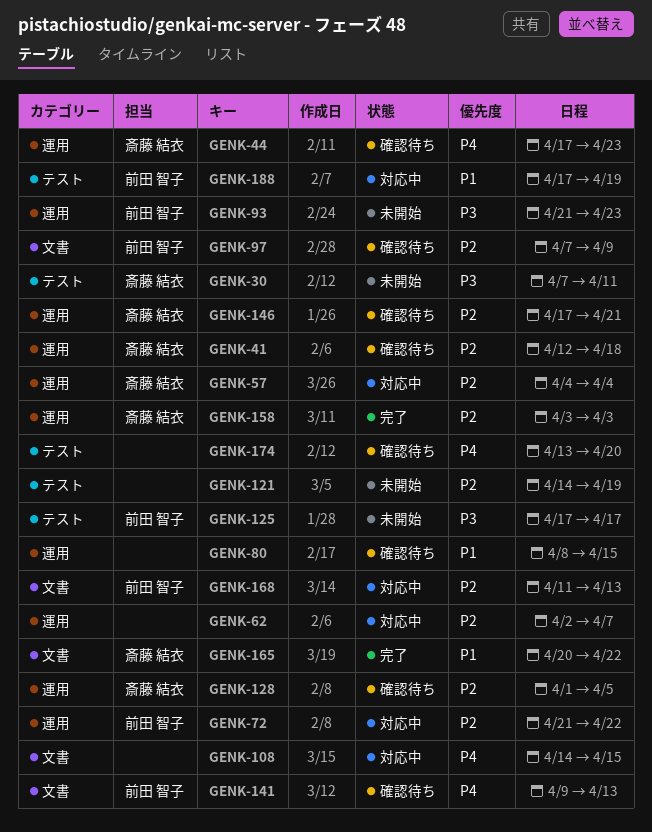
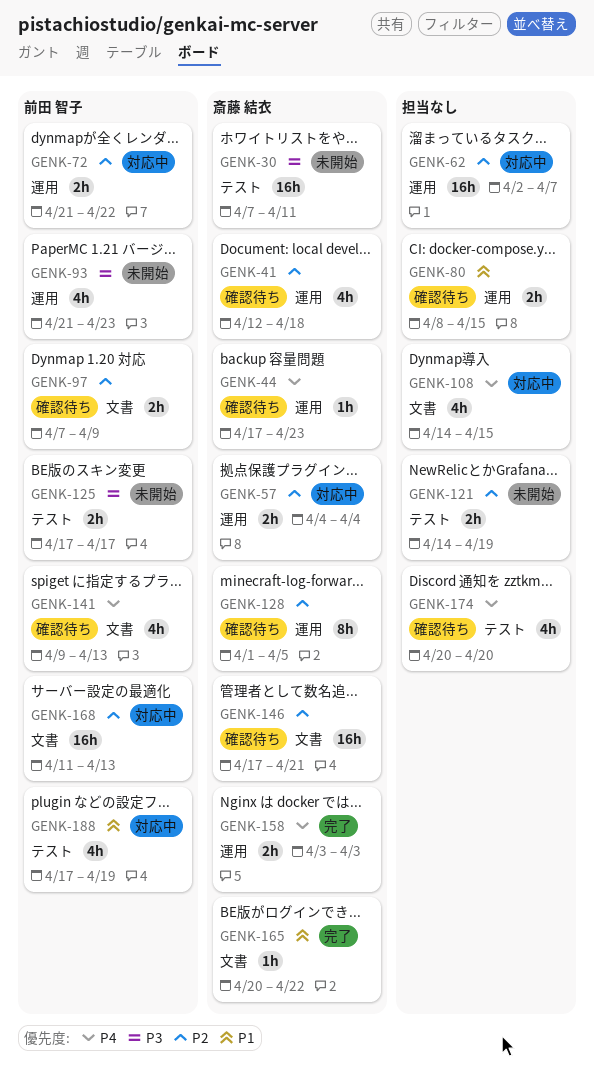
GENK-146, label: 運用 -> 文書
GENK-158, priority: P2 -> P4
GENK-174, start: Apr 13 -> Apr 20

